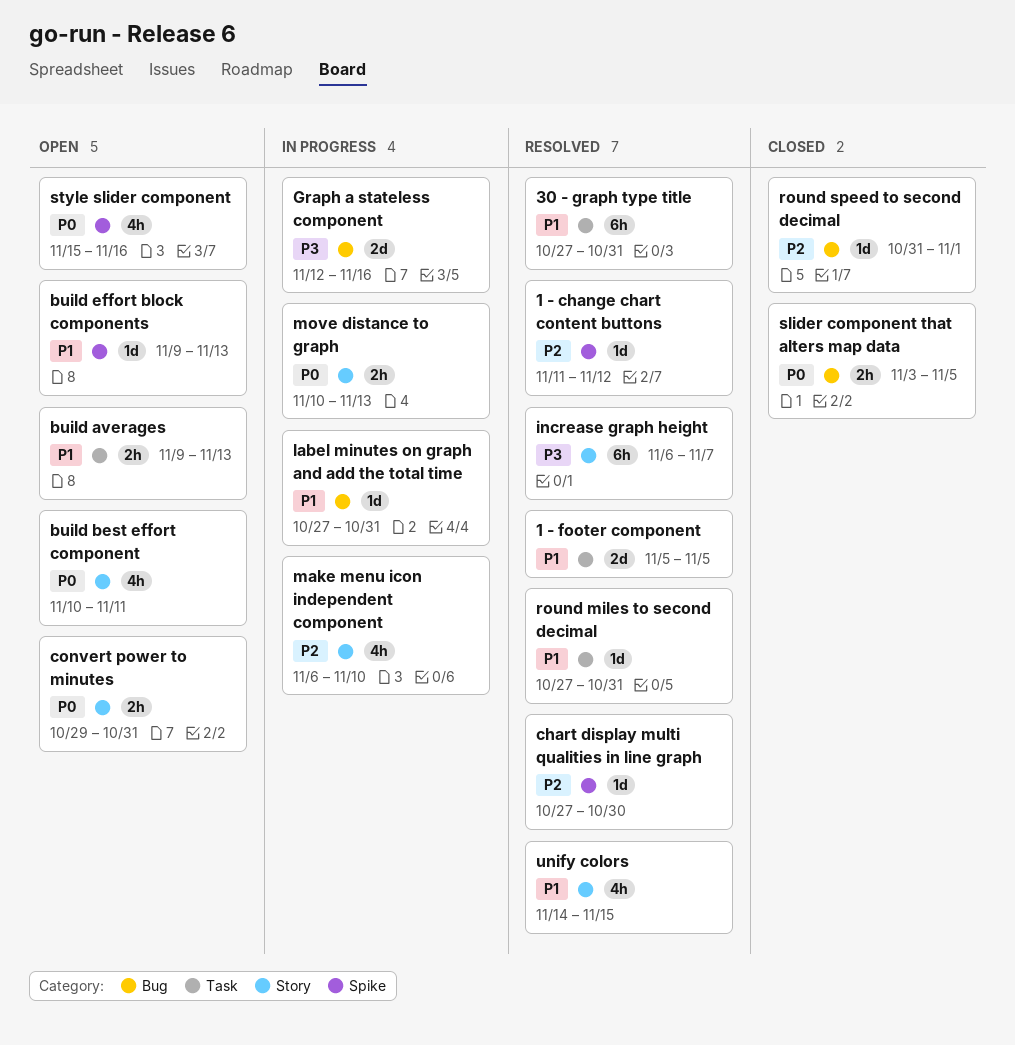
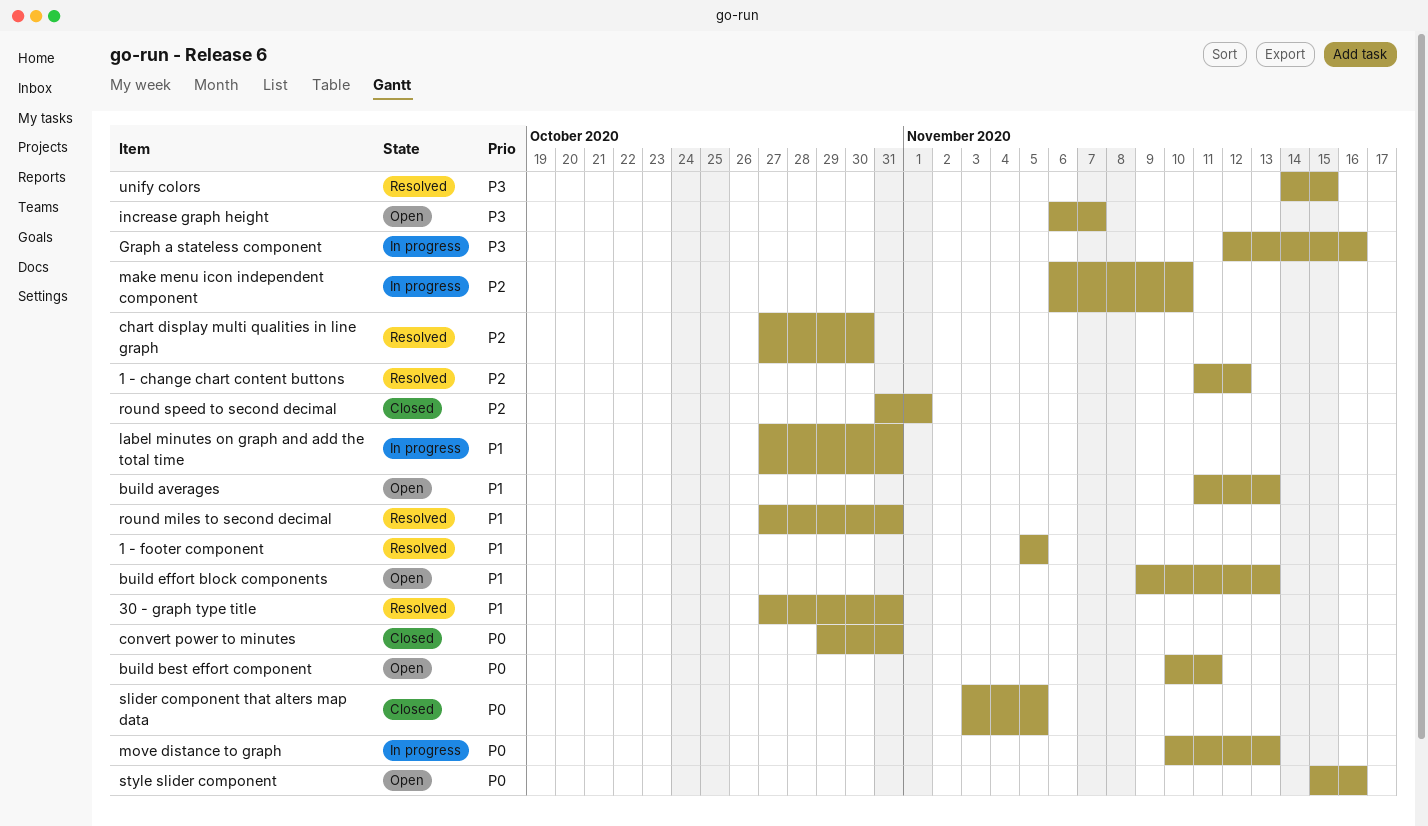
build averages, start: Nov 9 -> Nov 11
convert power to minutes, status: Open -> Closed
increase graph height, status: Resolved -> Open
unify colors, priority: P1 -> P3

